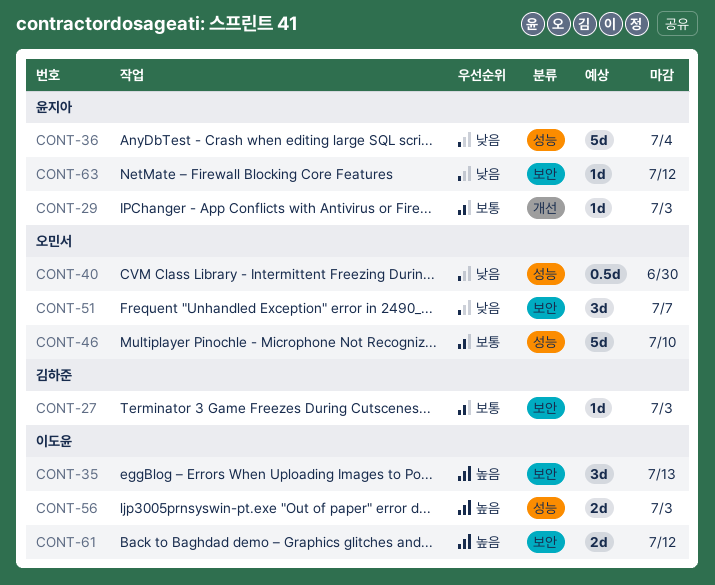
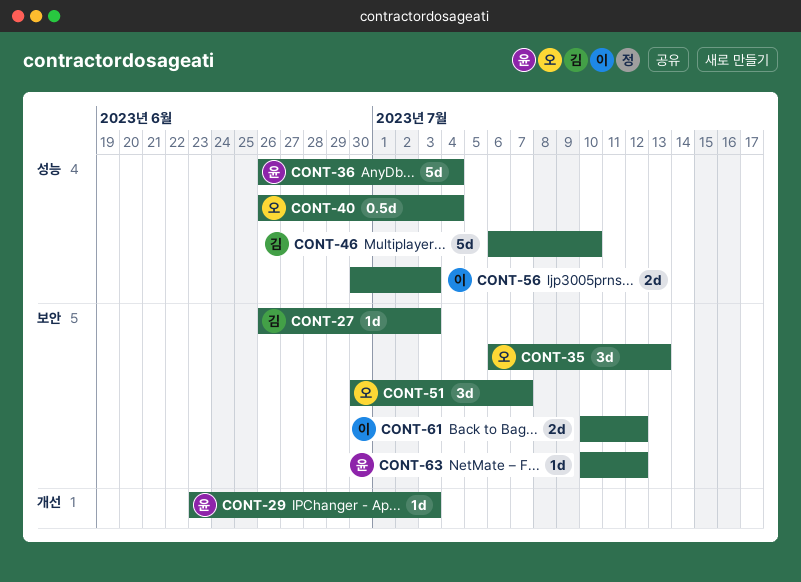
CONT-35, owner: 이도윤 -> 오민서
CONT-40, due: Jun 30 -> Jul 4
CONT-46, owner: 오민서 -> 김하준

